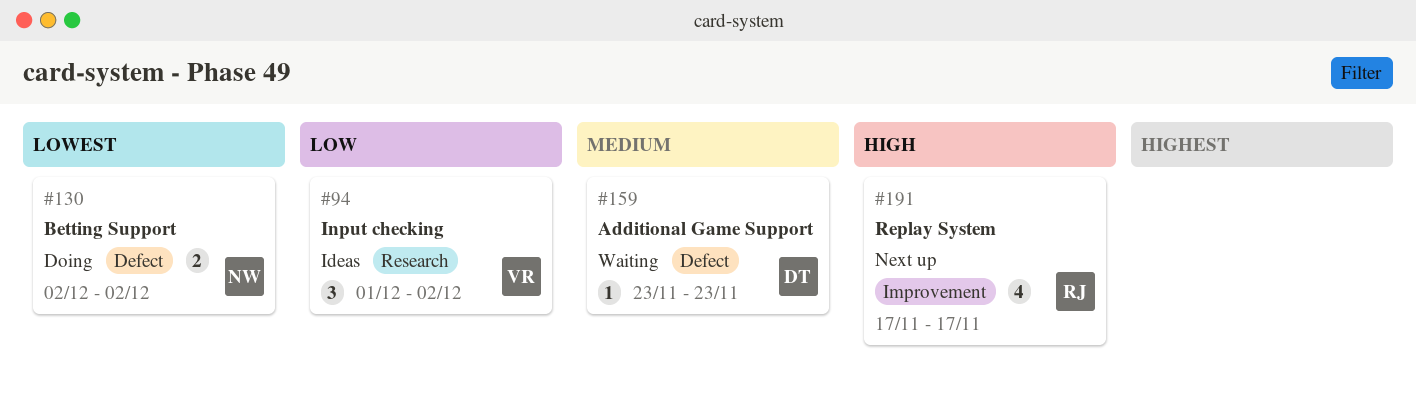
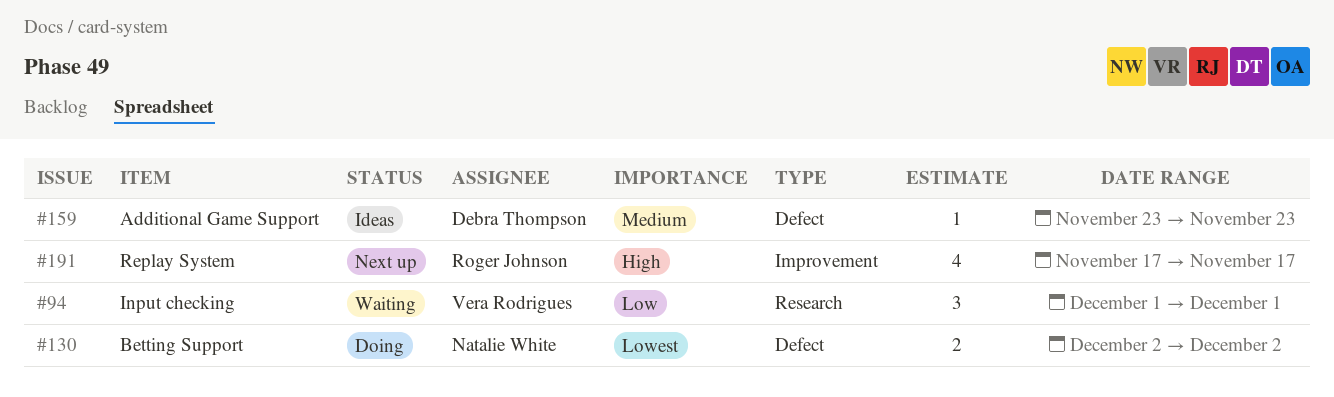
#94, status: Ideas -> Waiting
#94, due: Dec 2 -> Dec 1
#159, status: Waiting -> Ideas

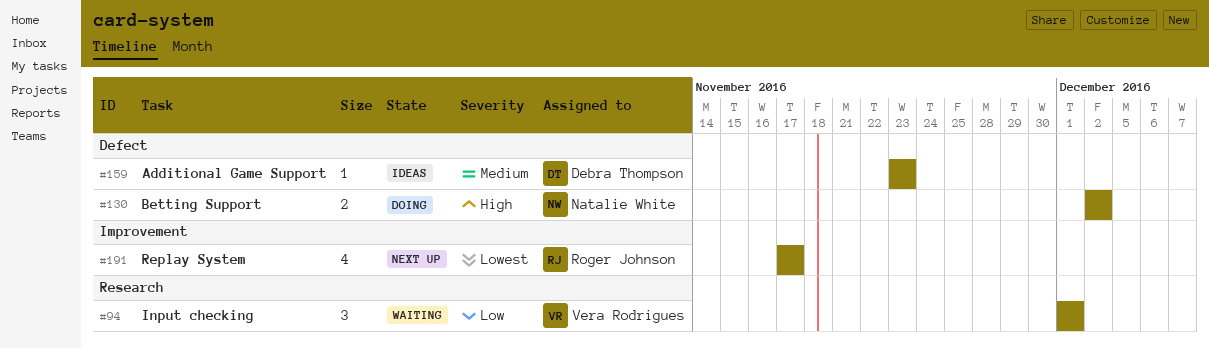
#130, priority: Lowest -> High
#191, priority: High -> Lowest

